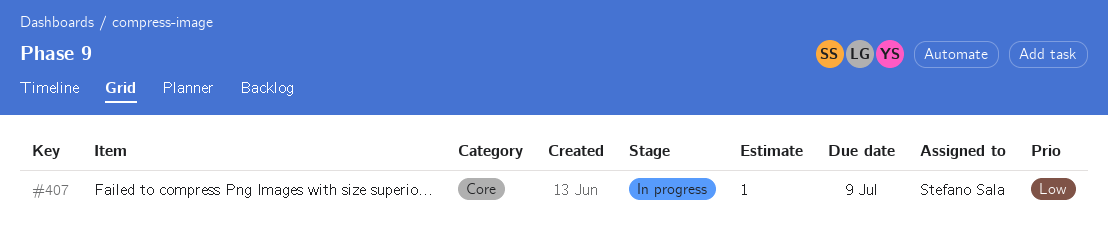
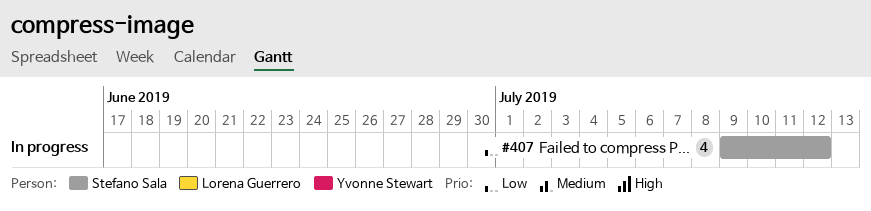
#407, estimate: 1 -> 4
#407, due: Jul 9 -> Jul 12

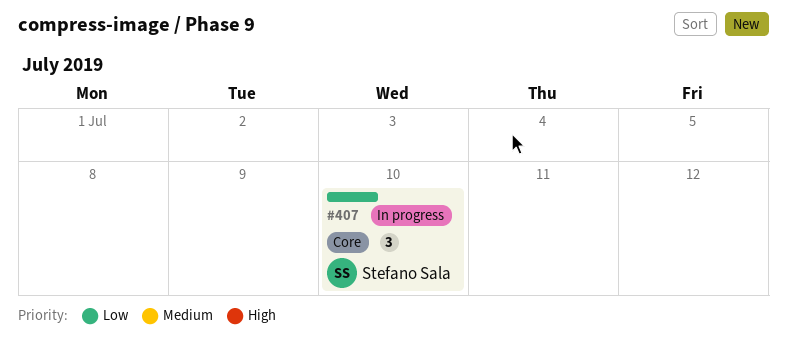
#407, estimate: 4 -> 3
#407, due: Jul 12 -> Jul 10

